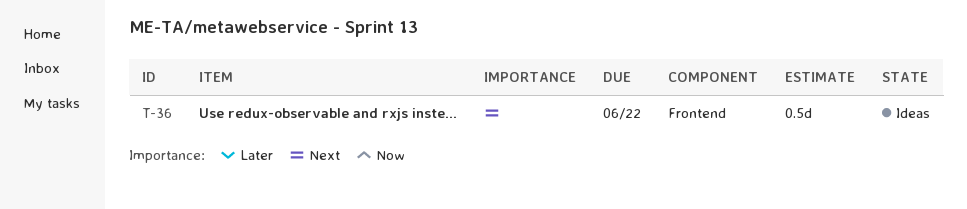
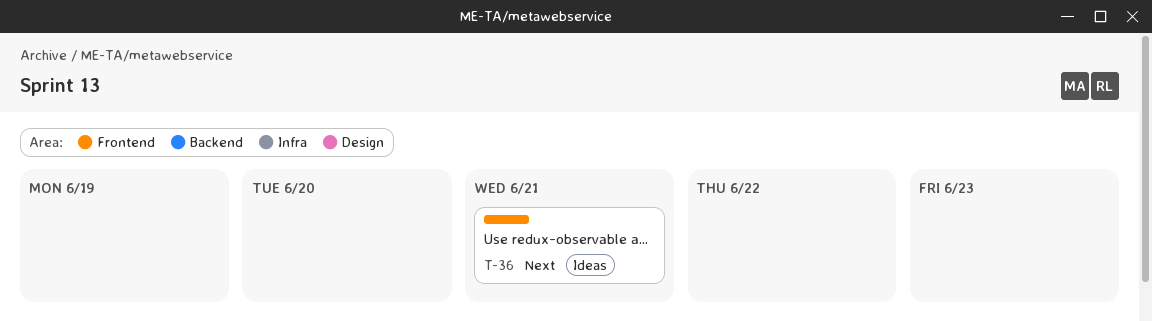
T-36, due: Jun 22 -> Jun 21

